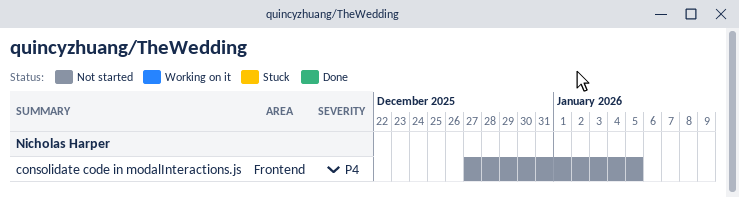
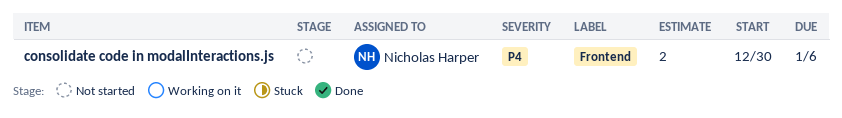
consolidate code in modalInteractions.js, start: Dec 27 -> Dec 30
consolidate code in modalInteractions.js, due: Jan 5 -> Jan 6

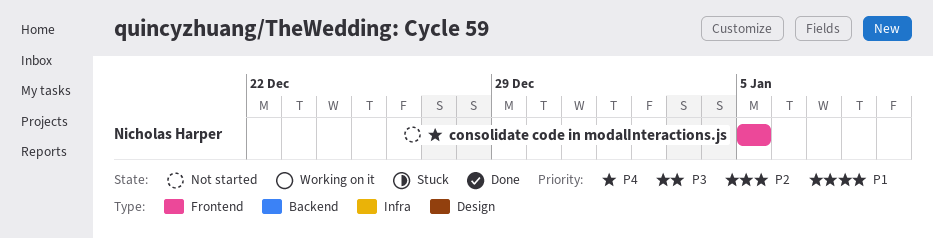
consolidate code in modalInteractions.js, start: Dec 30 -> Jan 5
consolidate code in modalInteractions.js, due: Jan 6 -> Jan 5

